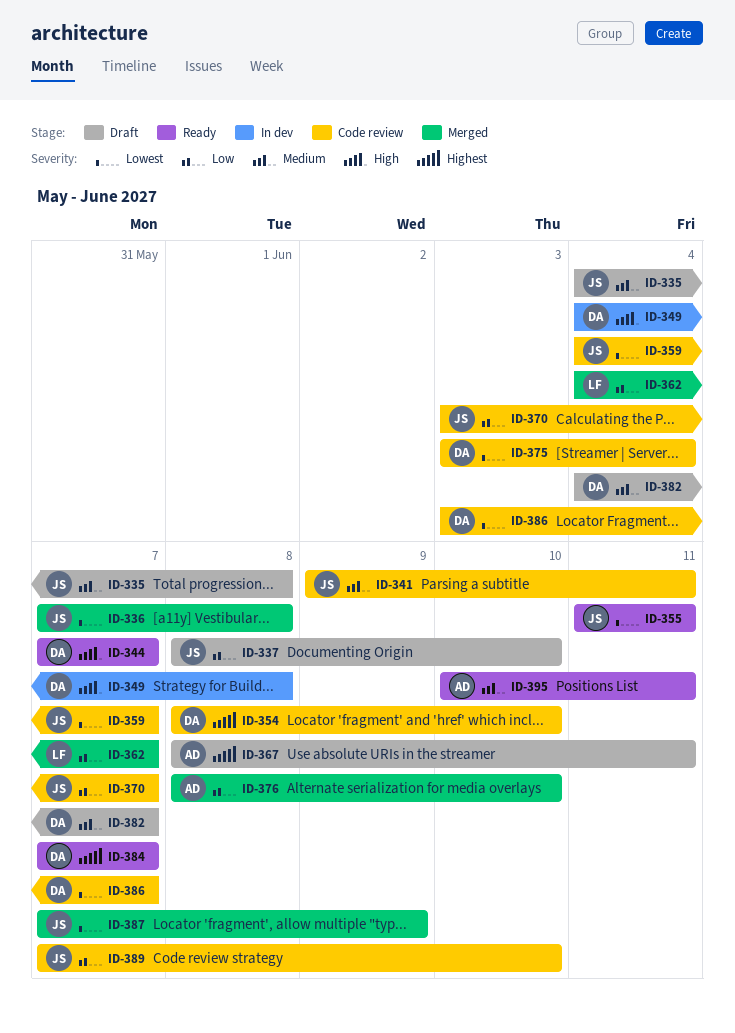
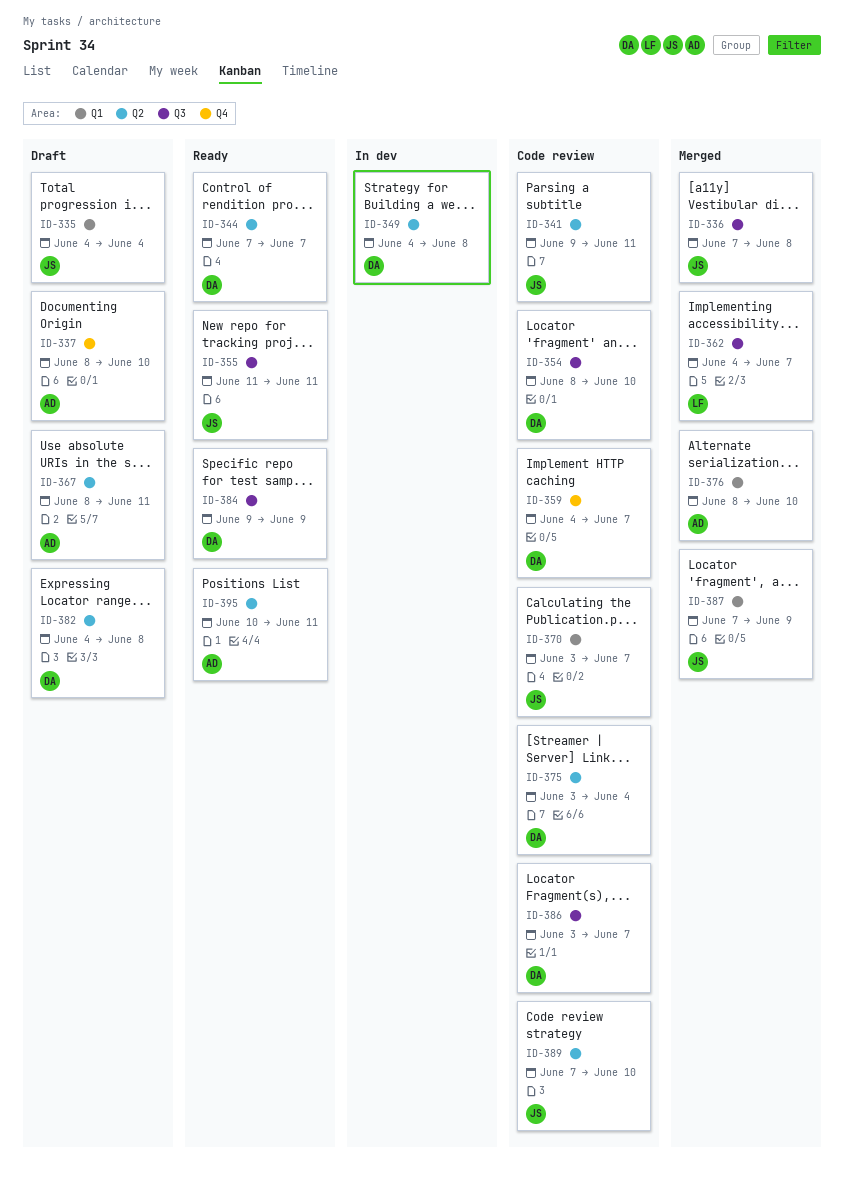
ID-335, due: Jun 8 -> Jun 4
ID-337, owner: JS -> AD
ID-359, owner: JS -> DA
ID-382, due: Jun 7 -> Jun 8
ID-384, start: Jun 7 -> Jun 9
ID-384, due: Jun 7 -> Jun 9

